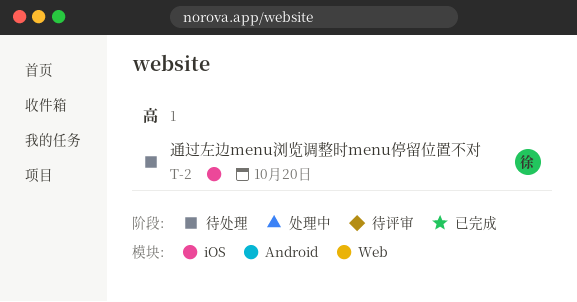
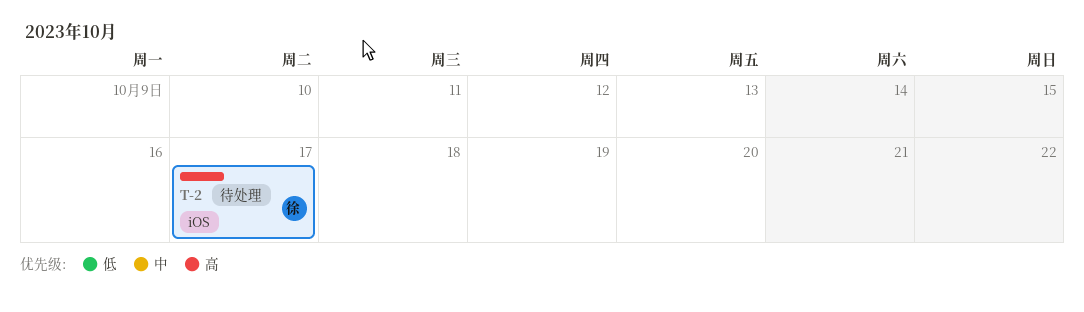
T-2, due: Oct 20 -> Oct 17

